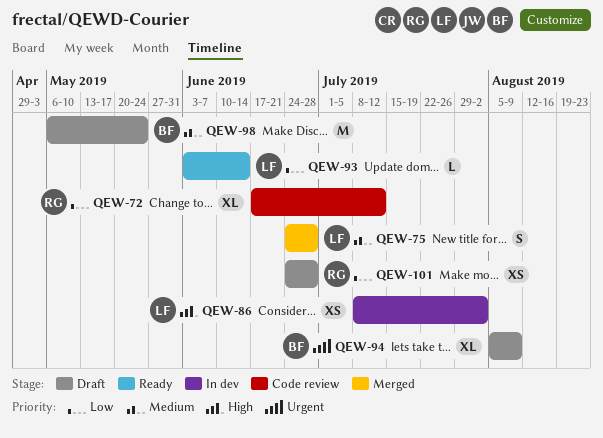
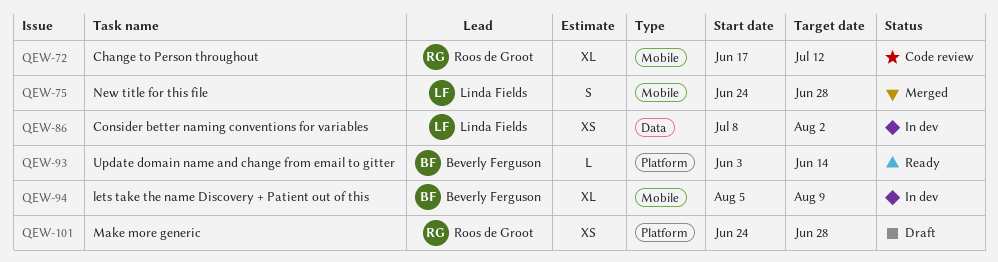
QEW-93, owner: Linda Fields -> Beverly Ferguson
QEW-94, status: Draft -> In dev
QEW-98: present -> none

